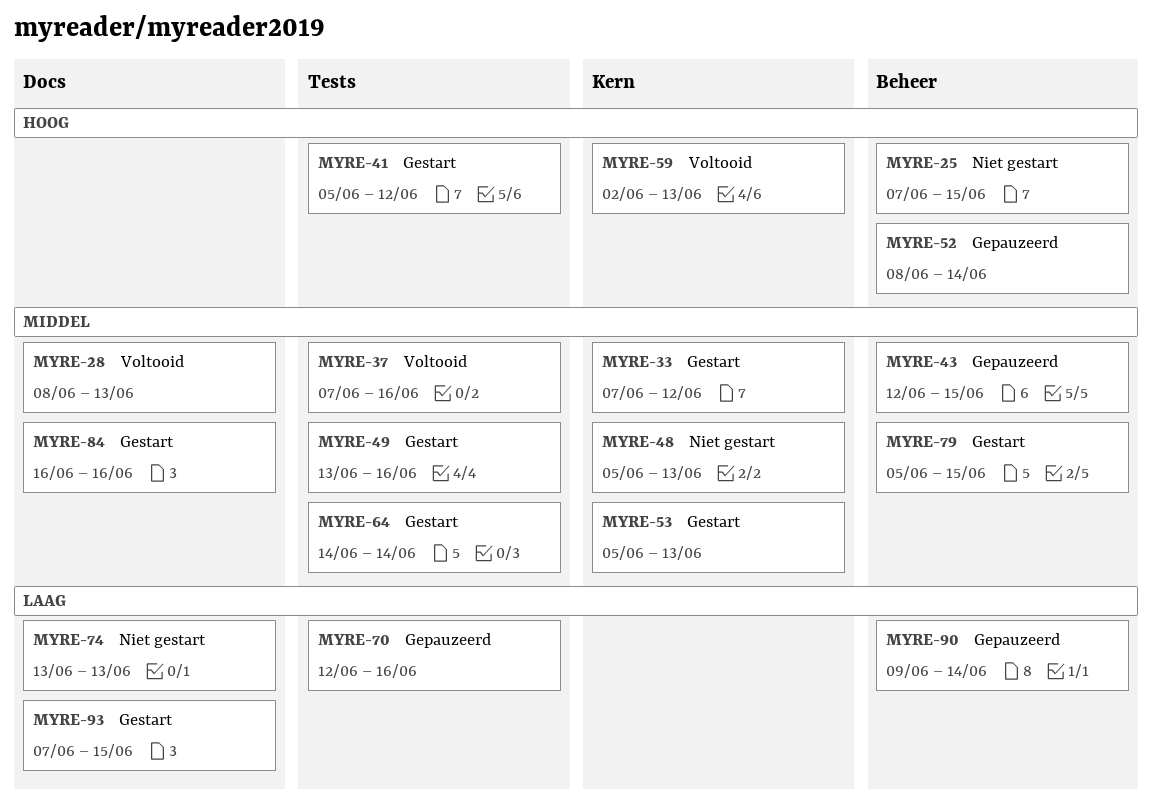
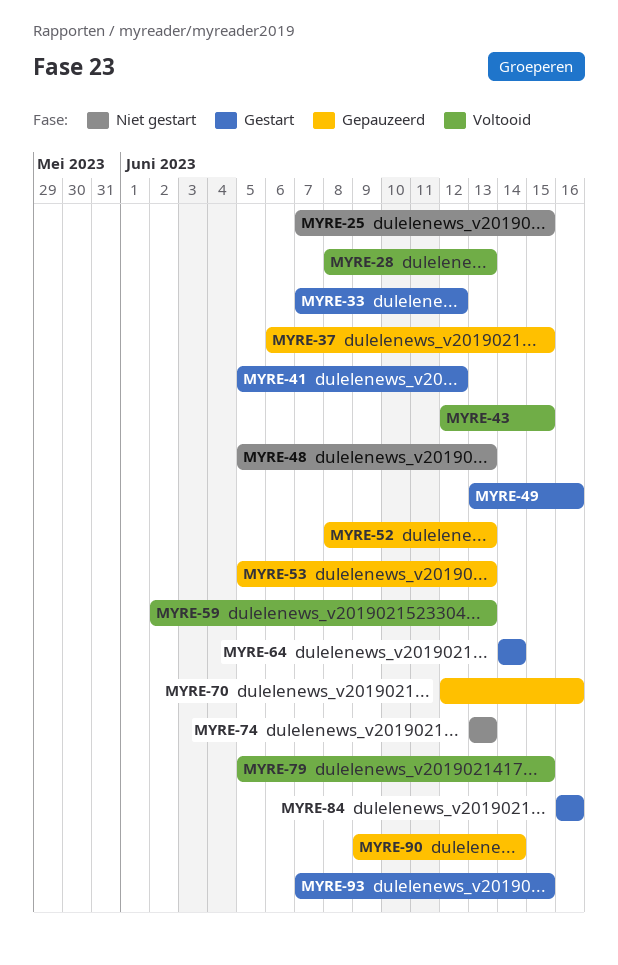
MYRE-37, status: Voltooid -> Gepauzeerd
MYRE-37, start: Jun 7 -> Jun 6
MYRE-37, due: Jun 16 -> Jun 15
MYRE-43, status: Gepauzeerd -> Voltooid
MYRE-52, due: Jun 14 -> Jun 13
MYRE-53, status: Gestart -> Gepauzeerd
MYRE-79, status: Gestart -> Voltooid

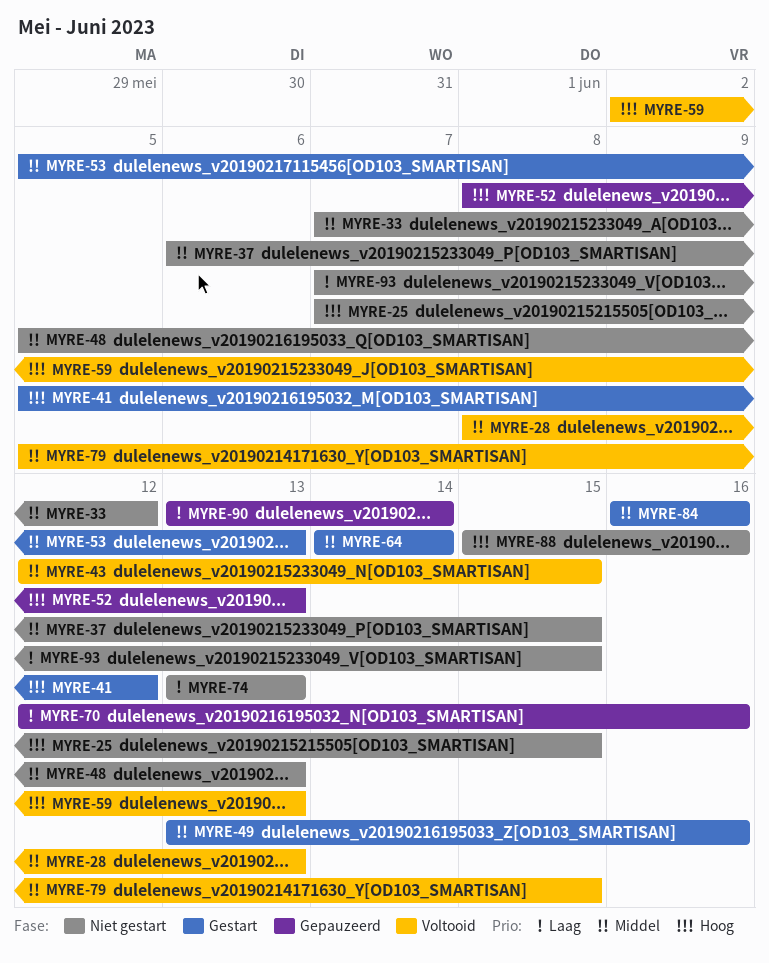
MYRE-33, status: Gestart -> Niet gestart
MYRE-37, status: Gepauzeerd -> Niet gestart
MYRE-53, status: Gepauzeerd -> Gestart
MYRE-88: none -> present
MYRE-90, start: Jun 9 -> Jun 13
MYRE-93, status: Gestart -> Niet gestart

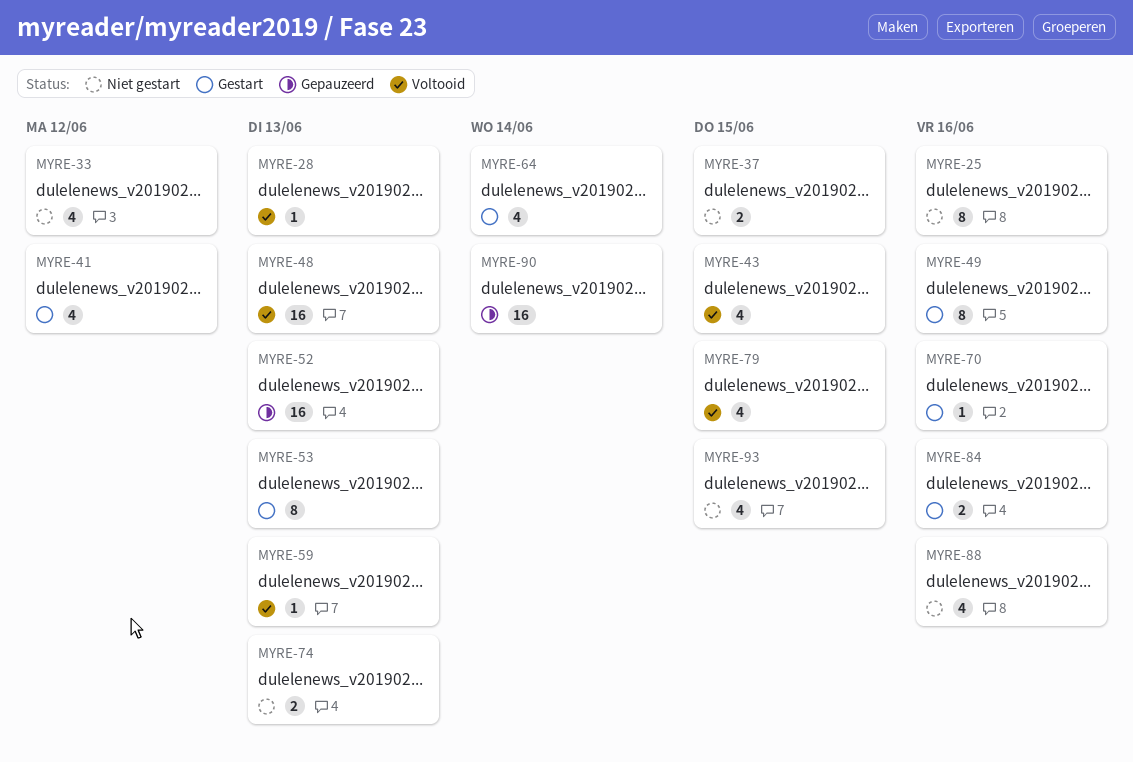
MYRE-25, due: Jun 15 -> Jun 16
MYRE-48, status: Niet gestart -> Voltooid
MYRE-70, status: Gepauzeerd -> Gestart

